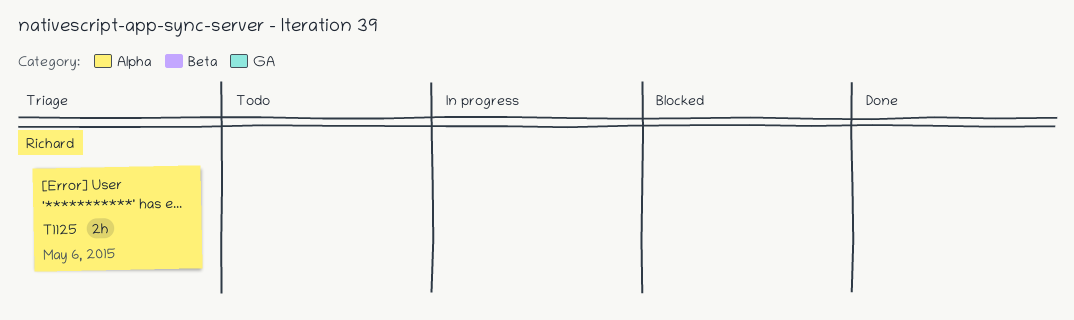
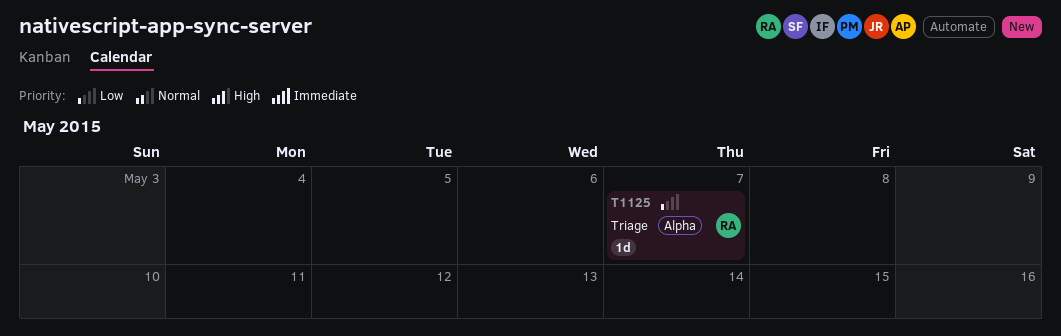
T1125, estimate: 2h -> 1d
T1125, due: May 6 -> May 7

